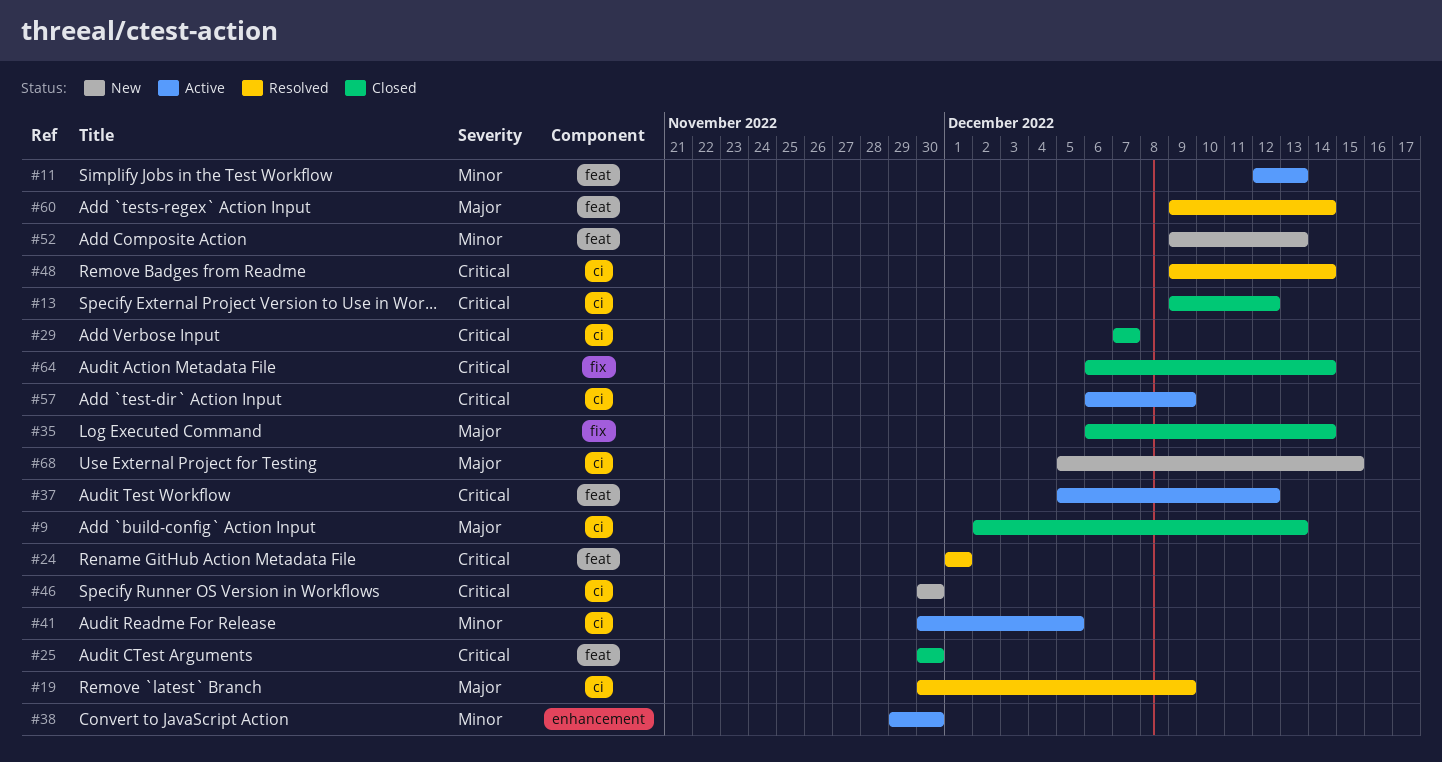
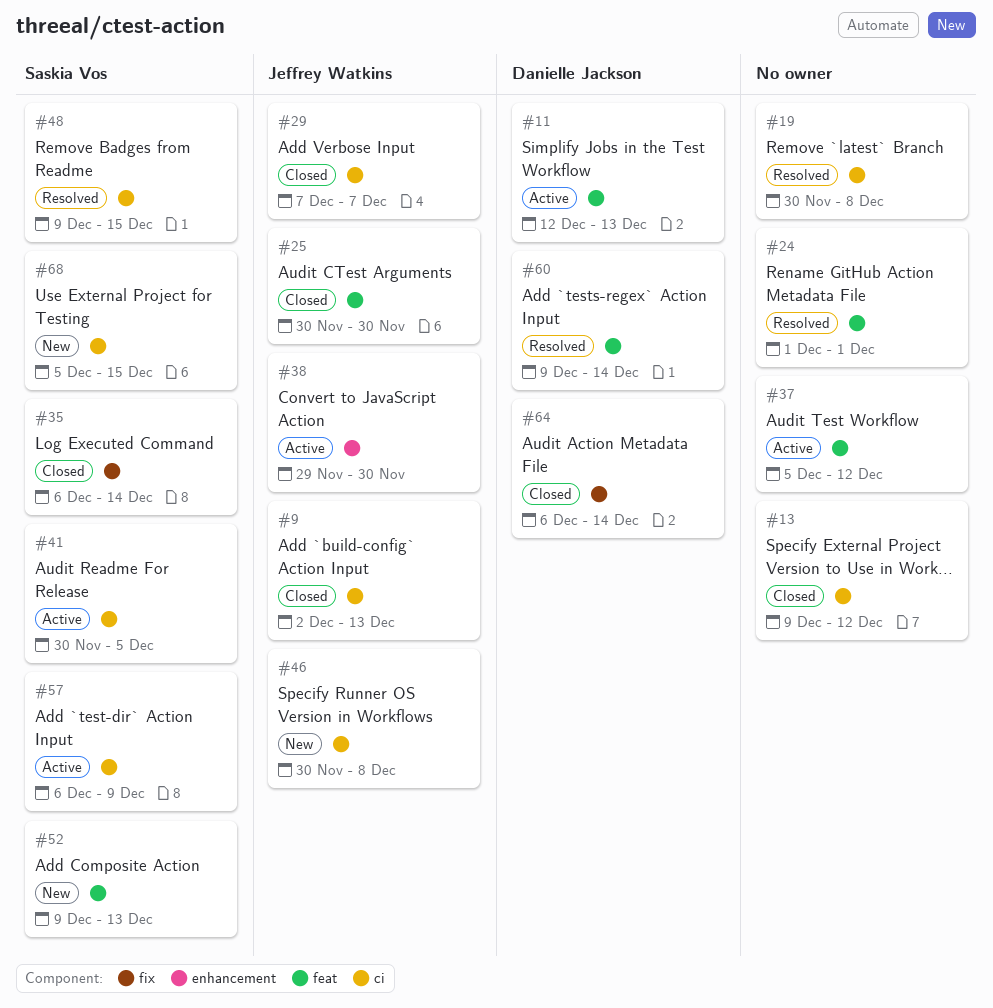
#19, due: Dec 9 -> Dec 8
#46, due: Nov 30 -> Dec 8
#48, due: Dec 14 -> Dec 15

